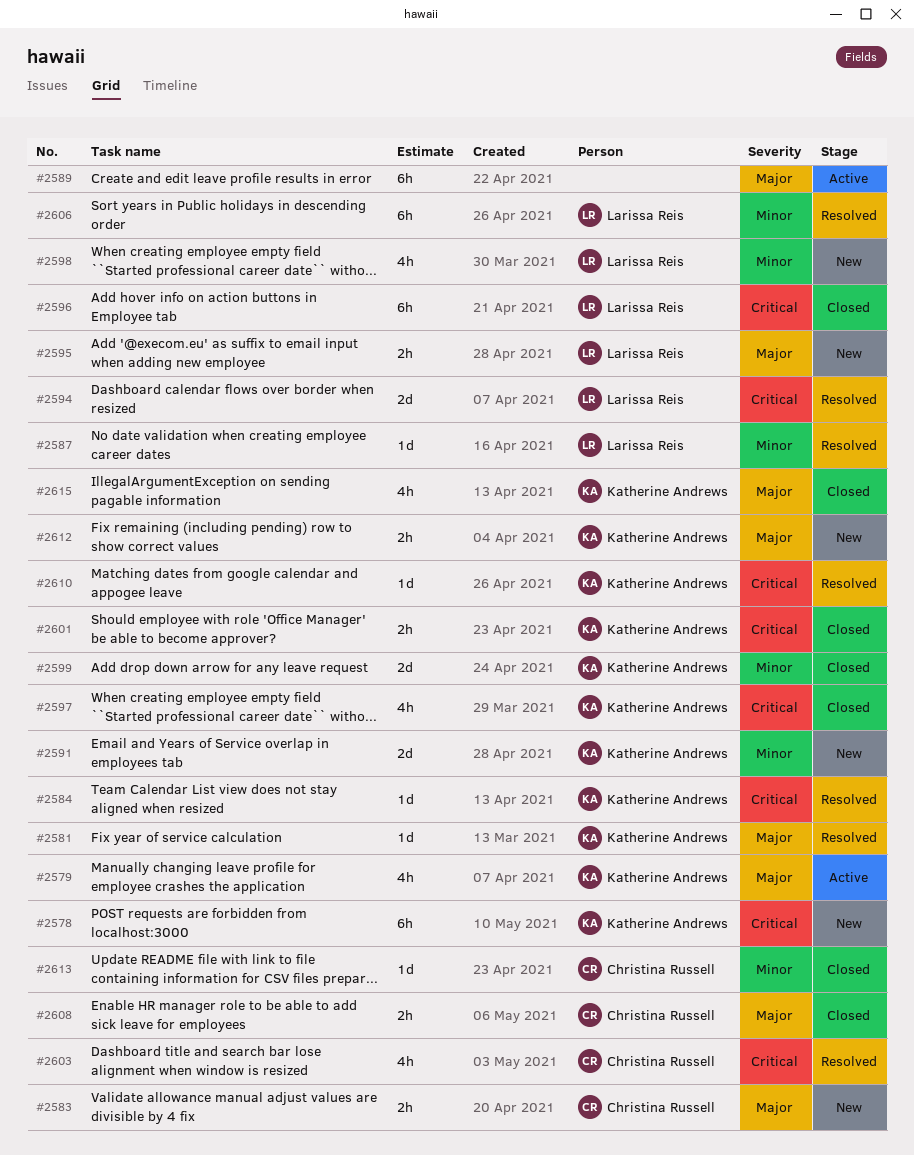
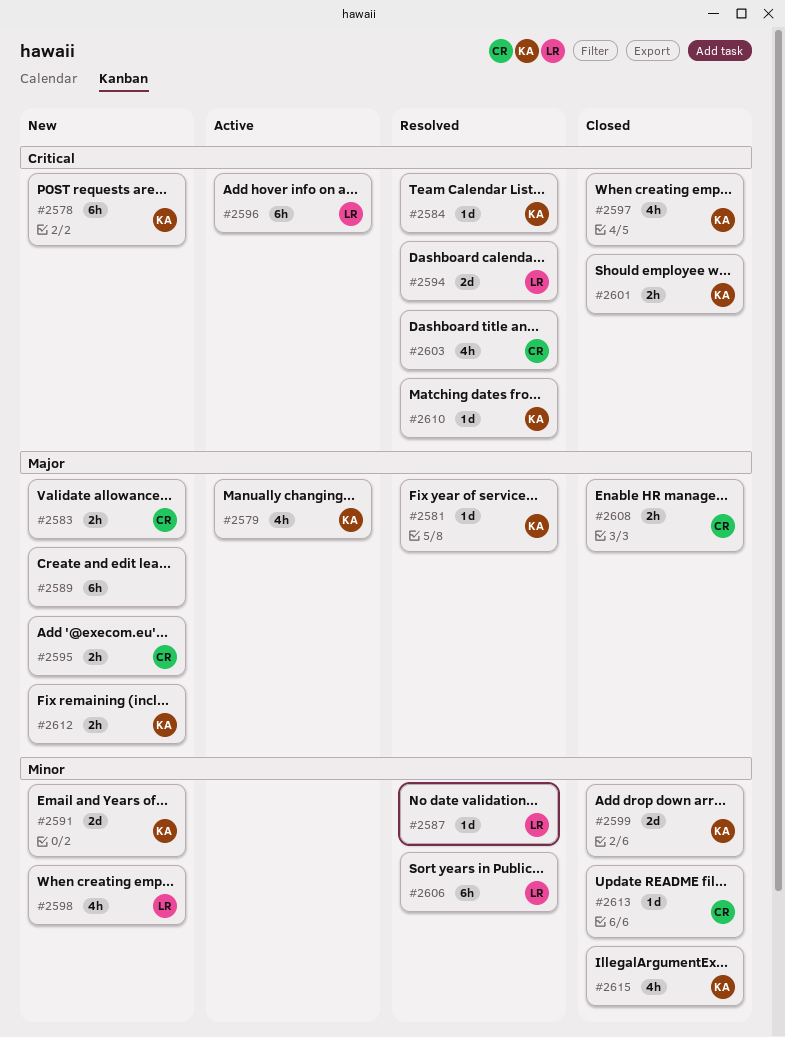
#2589, status: Active -> New
#2595, owner: Larissa Reis -> Christina Russell
#2596, status: Closed -> Active
#2615, priority: Major -> Minor

